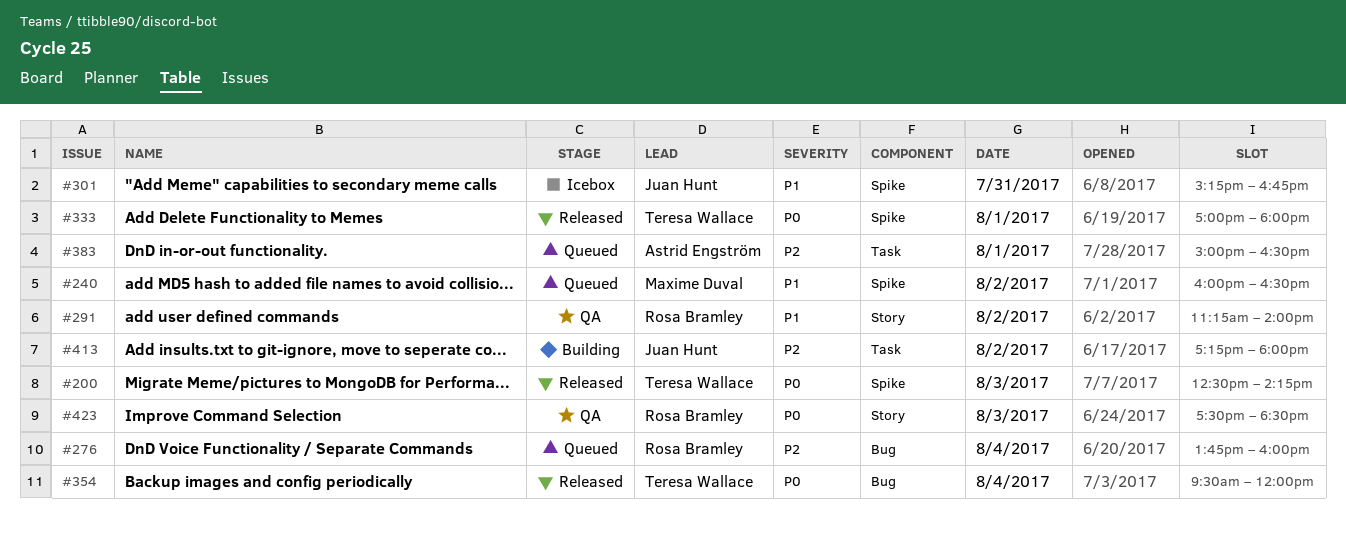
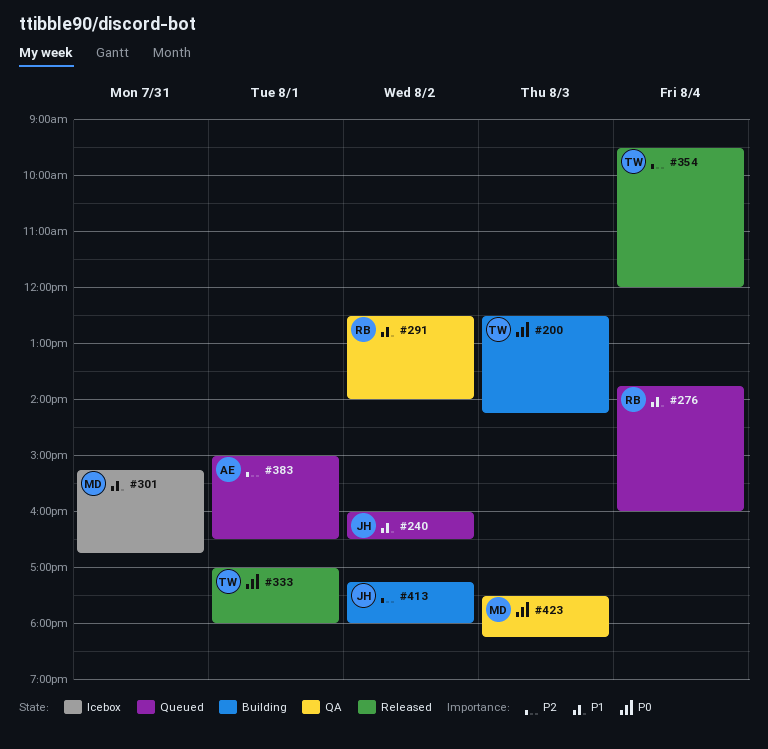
#200, status: Released -> Building
#240, owner: Maxime Duval -> Juan Hunt
#276, priority: P2 -> P1
#291, begins: 11:15 -> 12:30
#301, owner: Juan Hunt -> Maxime Duval
#354, priority: P0 -> P2
#423, owner: Rosa Bramley -> Maxime Duval
#423, ends: 18:30 -> 18:15

